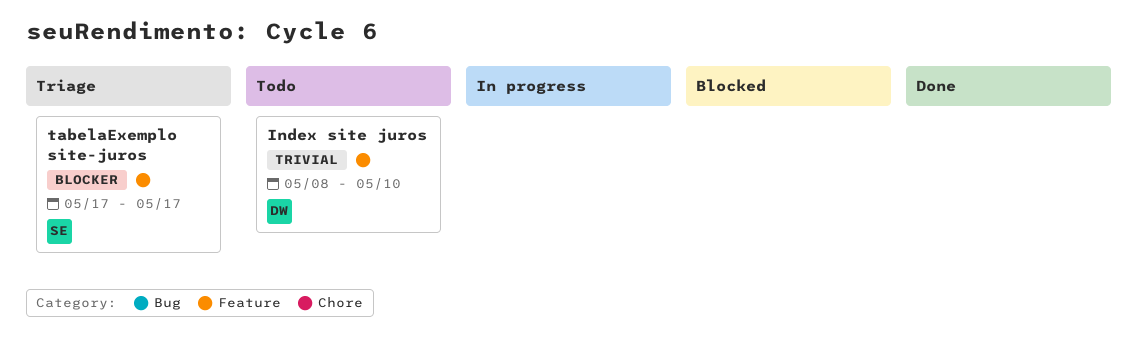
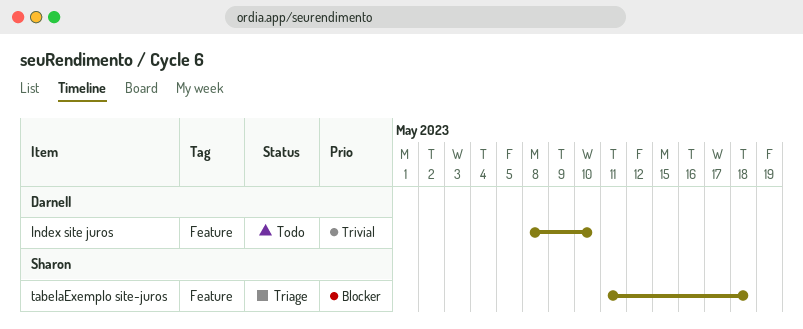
tabelaExemplo site-juros, start: May 17 -> May 11
tabelaExemplo site-juros, due: May 17 -> May 18

